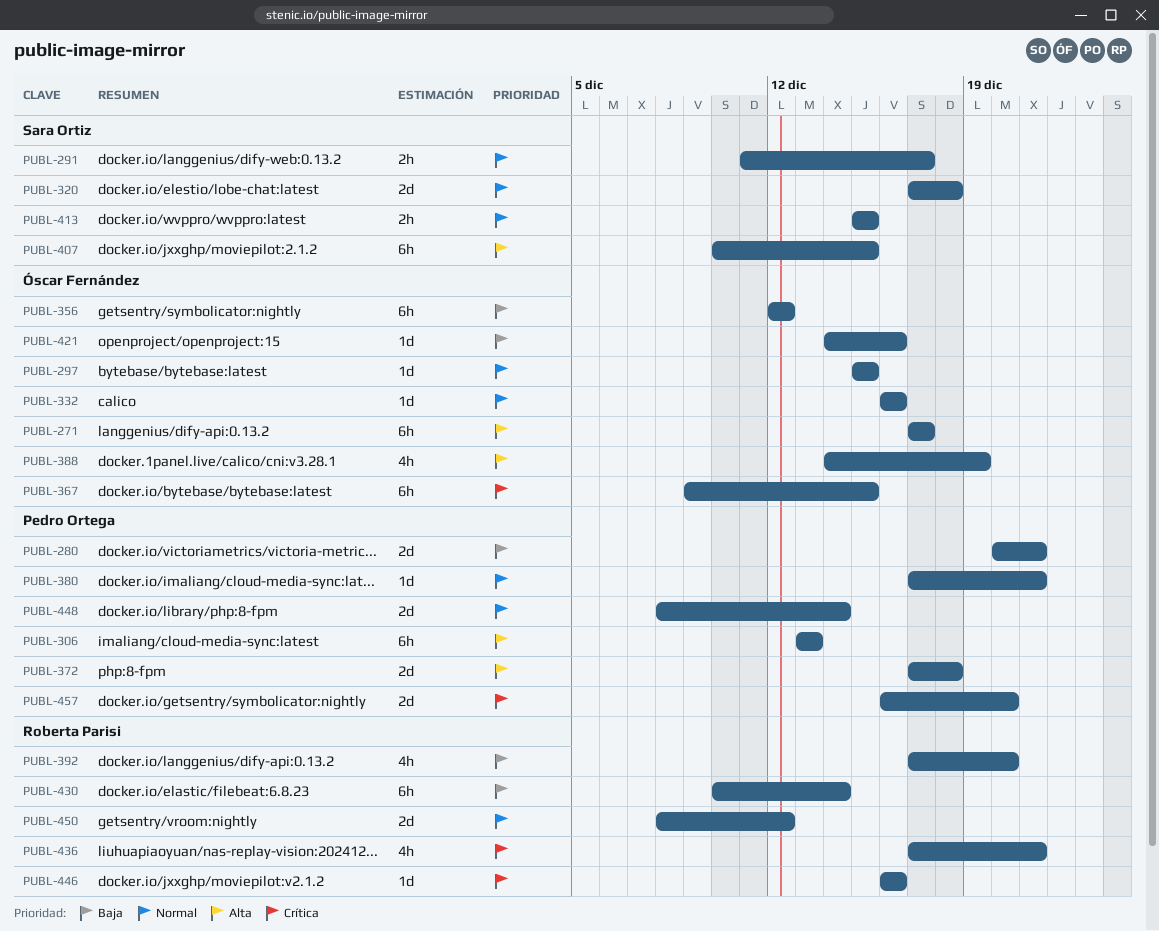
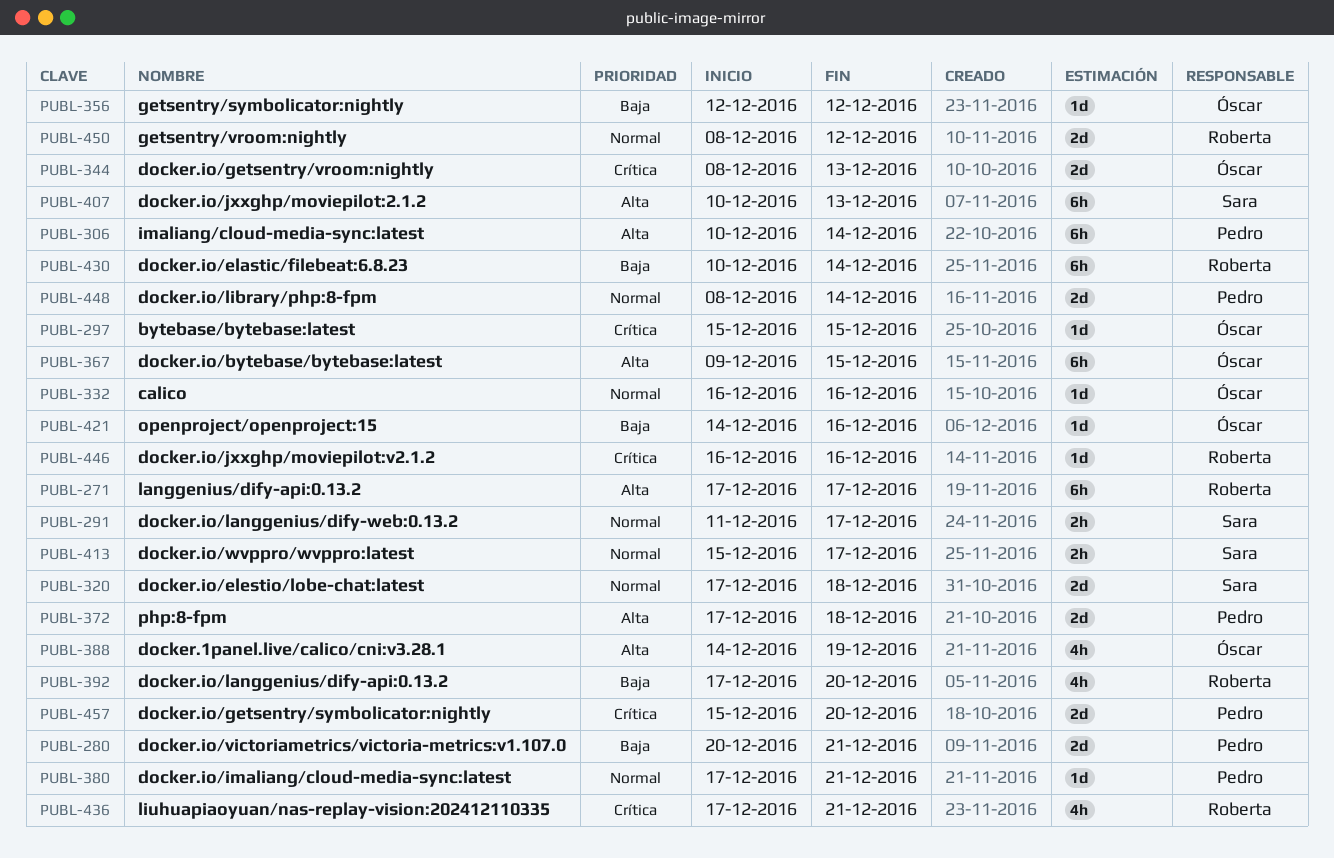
PUBL-271, owner: Óscar Fernández -> Roberta Parisi
PUBL-297, priority: Normal -> Crítica
PUBL-306, start: Dec 13 -> Dec 10
PUBL-306, due: Dec 13 -> Dec 14
PUBL-344: none -> present
PUBL-356, estimate: 6h -> 1d
PUBL-367, priority: Crítica -> Alta
PUBL-407, due: Dec 15 -> Dec 13
PUBL-413, due: Dec 15 -> Dec 17
PUBL-457, start: Dec 16 -> Dec 15

